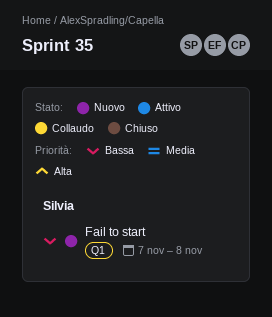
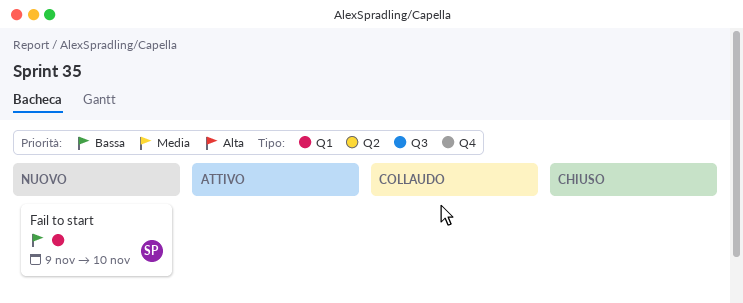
Fail to start, start: Nov 7 -> Nov 9
Fail to start, due: Nov 8 -> Nov 10

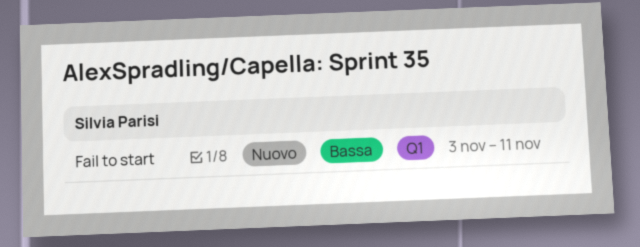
Fail to start, start: Nov 9 -> Nov 3
Fail to start, due: Nov 10 -> Nov 11

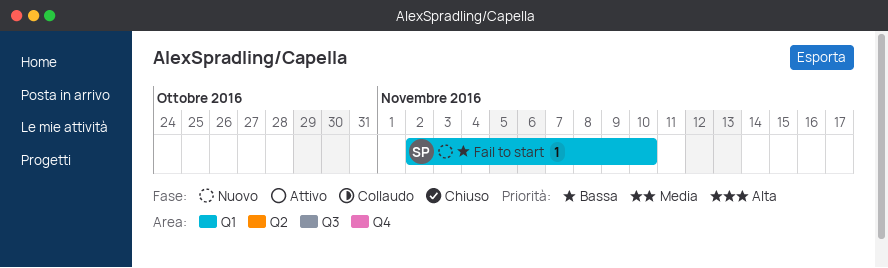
Fail to start, start: Nov 3 -> Nov 2
Fail to start, due: Nov 11 -> Nov 10

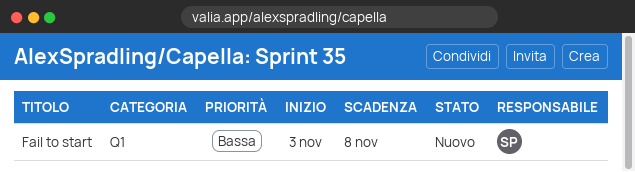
Fail to start, start: Nov 2 -> Nov 3
Fail to start, due: Nov 10 -> Nov 8

